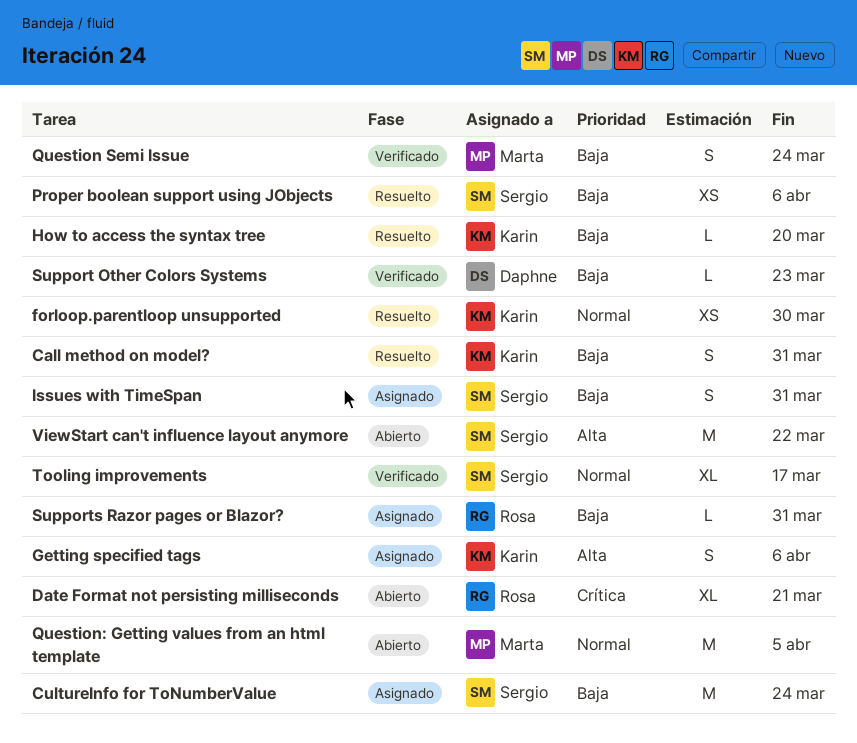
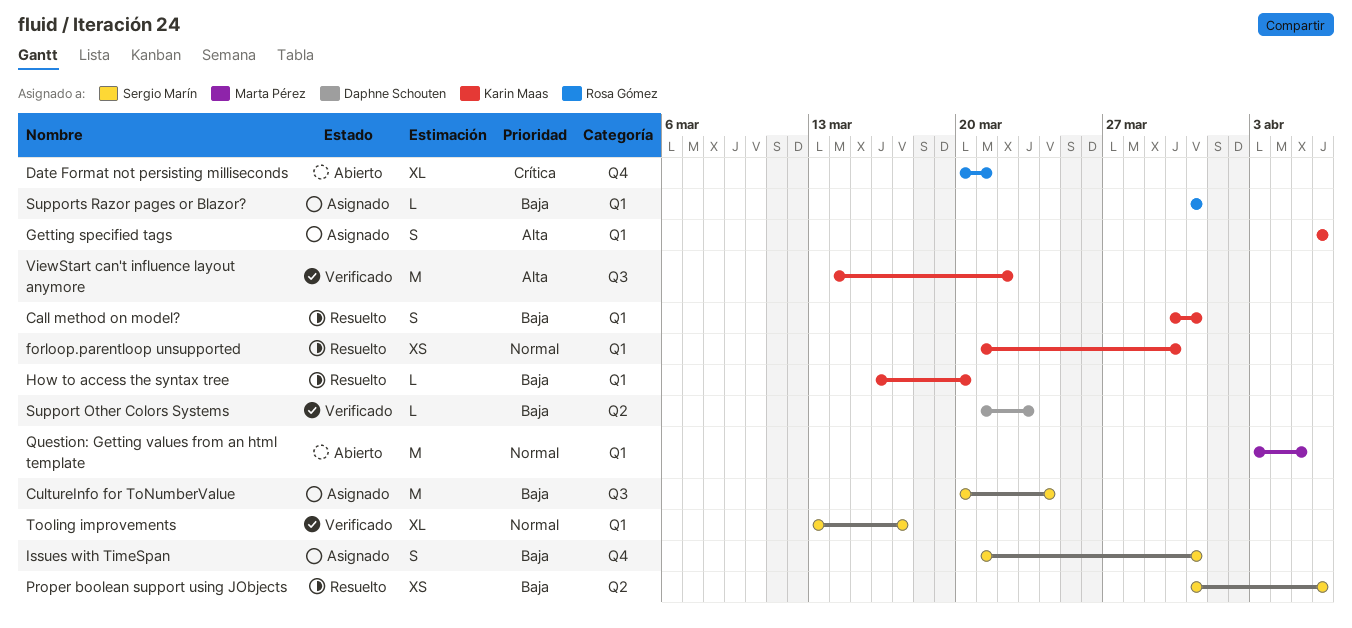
Question Semi Issue: present -> none
ViewStart can't influence layout anymore, status: Abierto -> Verificado
ViewStart can't influence layout anymore, owner: Sergio Marín -> Karin Maas

